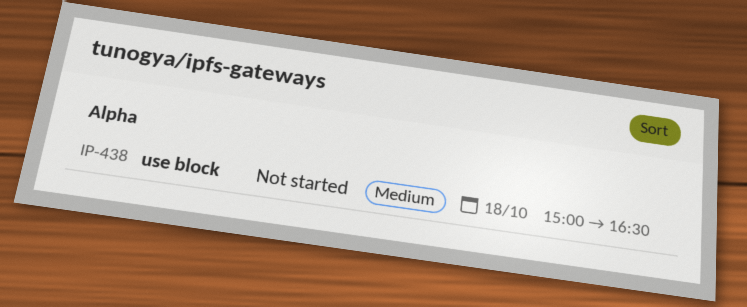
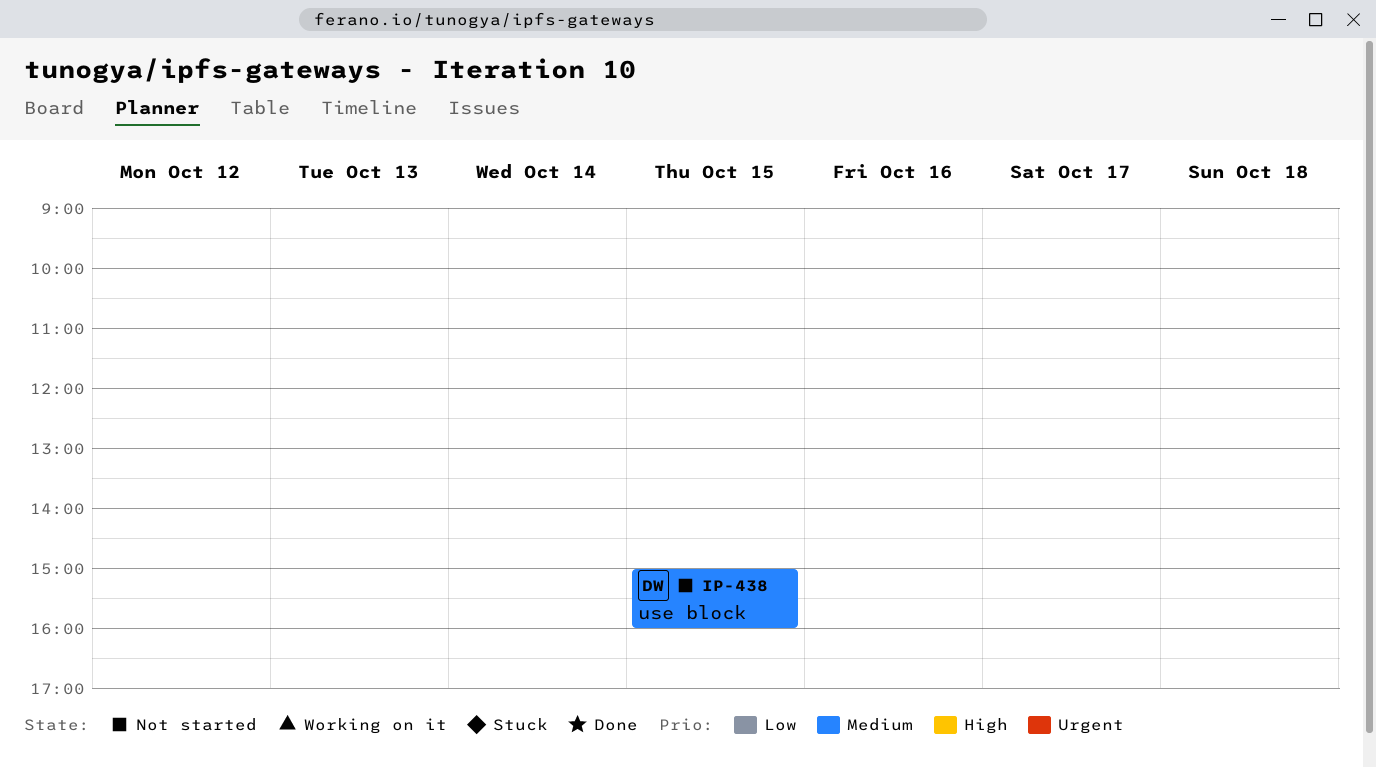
IP-438, day: Oct 18 -> Oct 15
IP-438, ends: 16:30 -> 16:00

